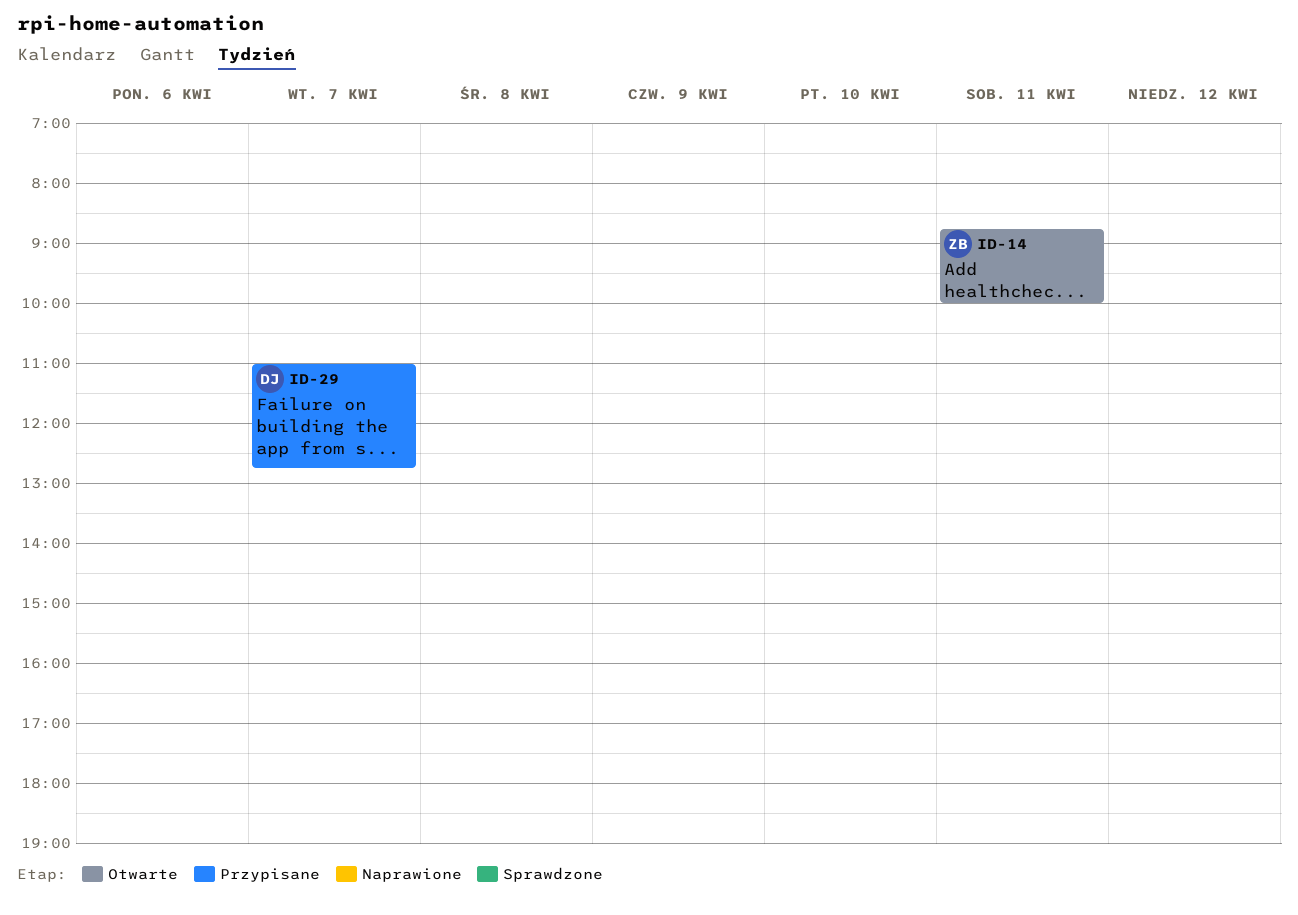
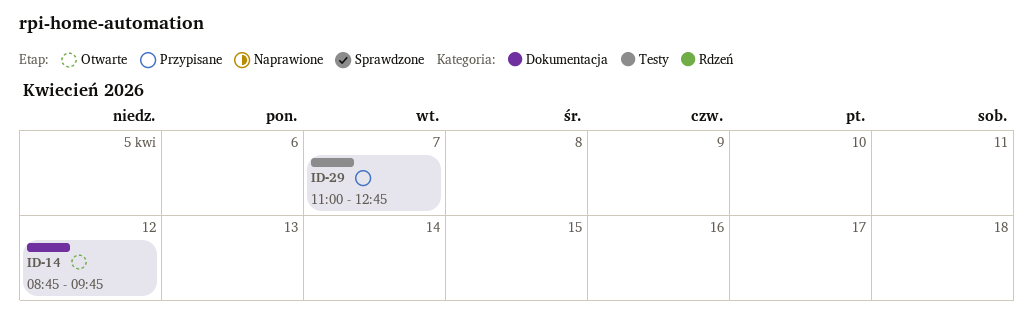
ID-14, day: Apr 11 -> Apr 12
ID-14, ends: 10:00 -> 09:45

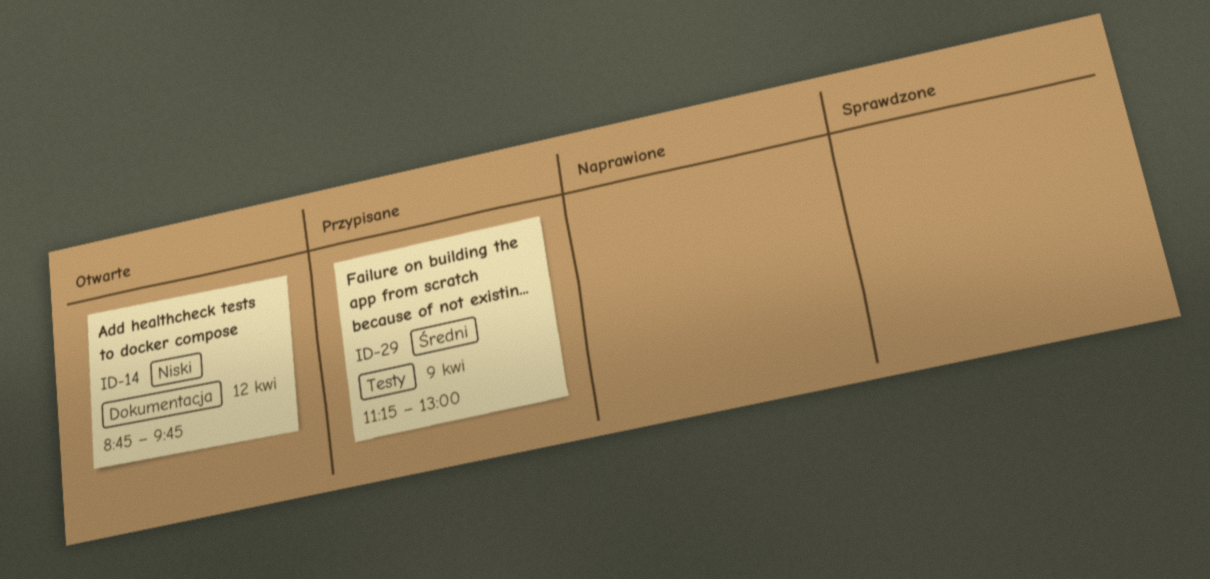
ID-29, day: Apr 7 -> Apr 9
ID-29, begins: 11:00 -> 11:15
ID-29, ends: 12:45 -> 13:00

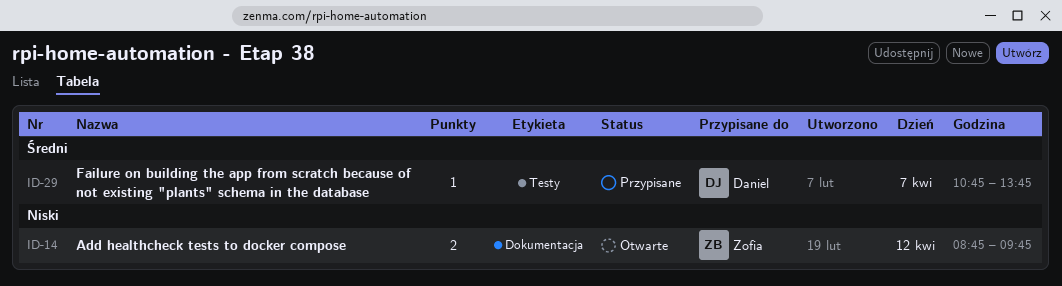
ID-29, day: Apr 9 -> Apr 7
ID-29, begins: 11:15 -> 10:45
ID-29, ends: 13:00 -> 13:45

